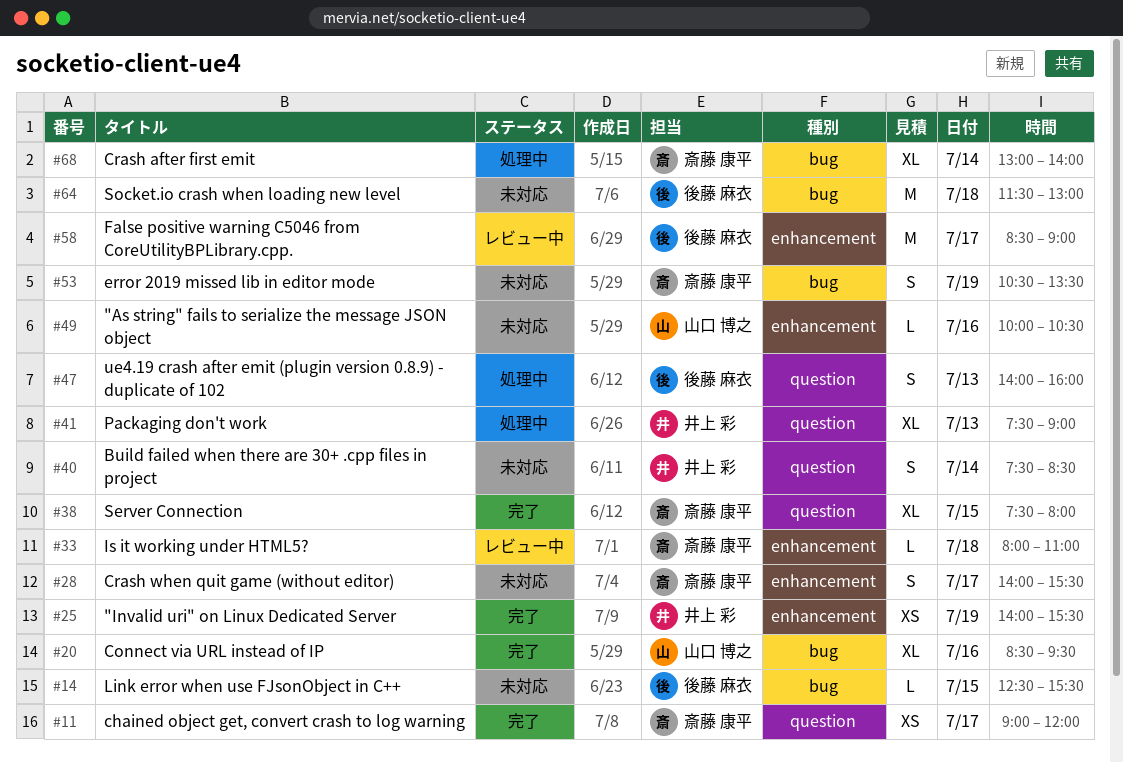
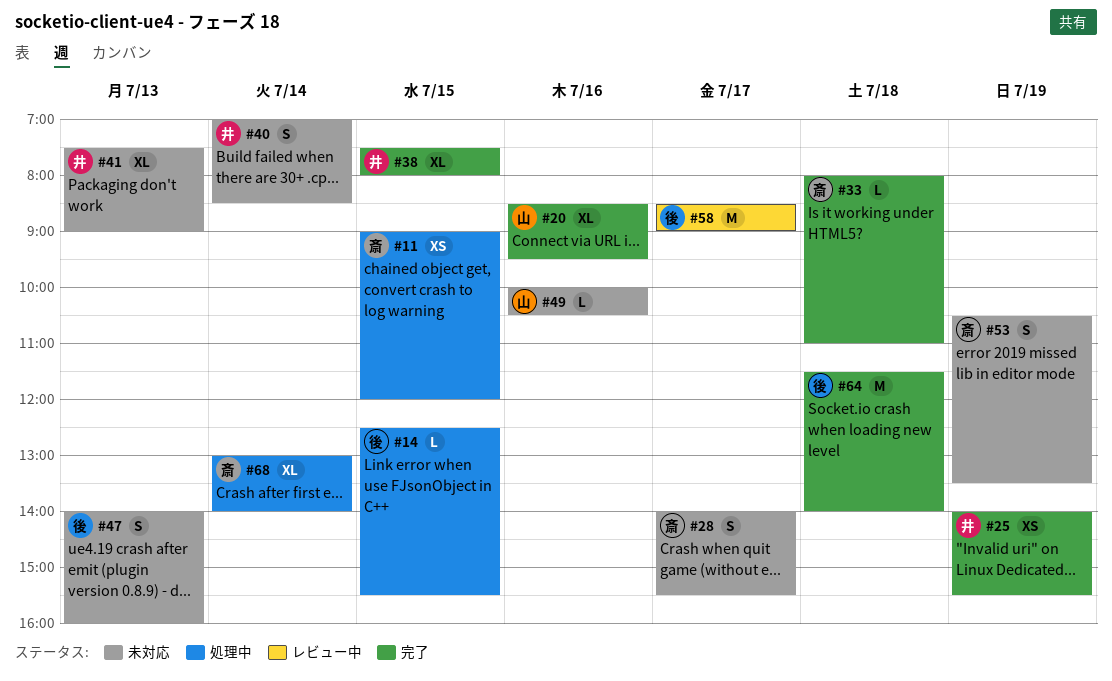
#11, status: 完了 -> 処理中
#11, day: Jul 17 -> Jul 15
#14, status: 未対応 -> 処理中
#33, status: レビュー中 -> 完了
#38, owner: 斎藤 康平 -> 井上 彩
#40, begins: 07:30 -> 07:00
#41, status: 処理中 -> 未対応
#47, status: 処理中 -> 未対応
#64, status: 未対応 -> 完了
#64, ends: 13:00 -> 14:00

